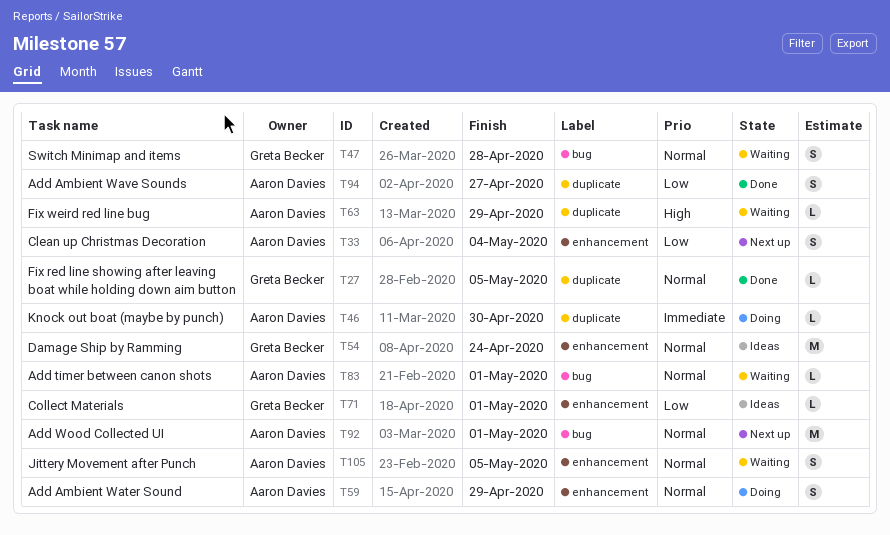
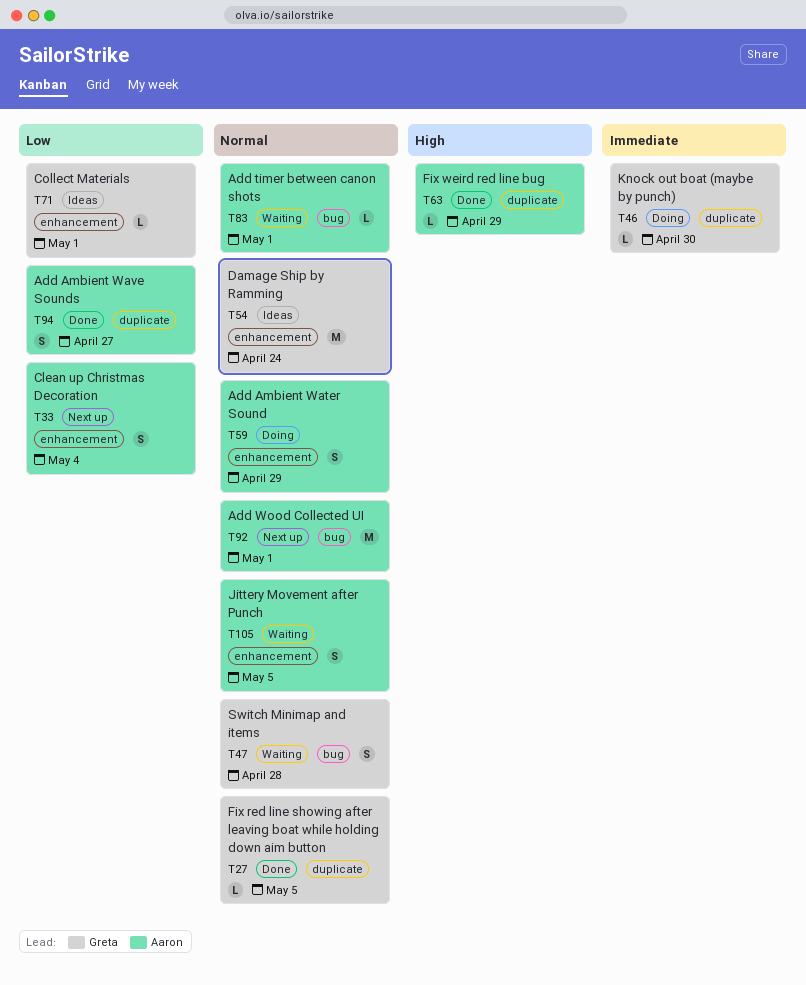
T46, owner: Aaron Davies -> Greta Becker
T63, status: Waiting -> Done

